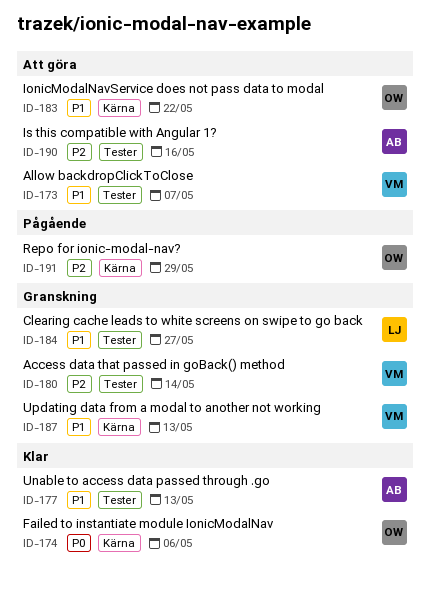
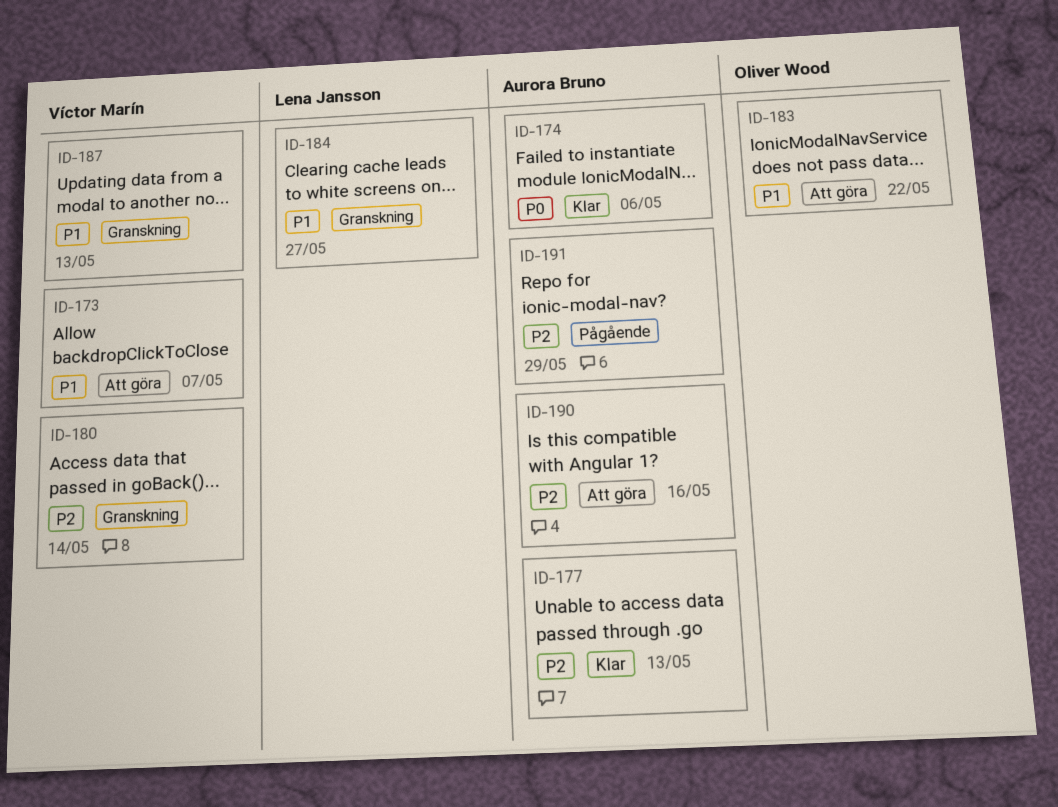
ID-174, owner: Oliver Wood -> Aurora Bruno
ID-177, priority: P1 -> P2
ID-191, owner: Oliver Wood -> Aurora Bruno

